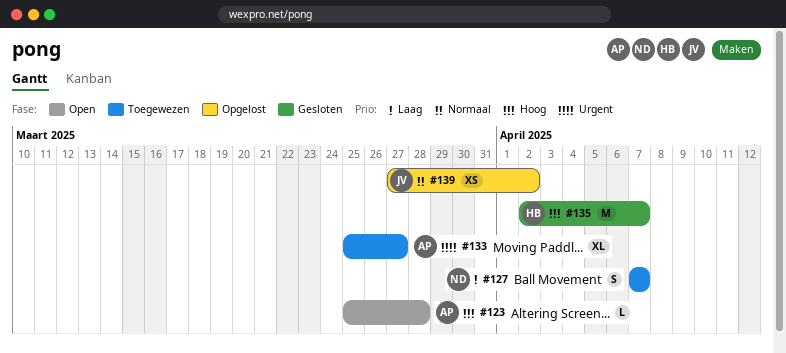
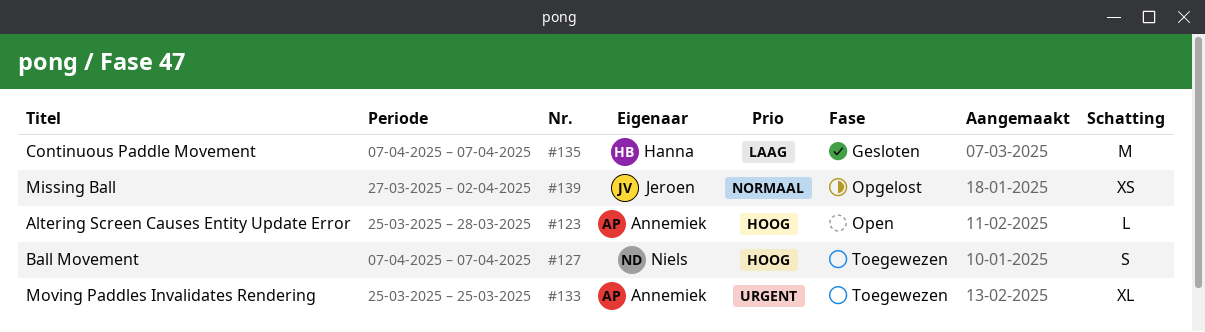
#127, priority: Laag -> Hoog
#133, due: Mar 27 -> Mar 25
#135, priority: Hoog -> Laag
#135, start: Apr 2 -> Apr 7

